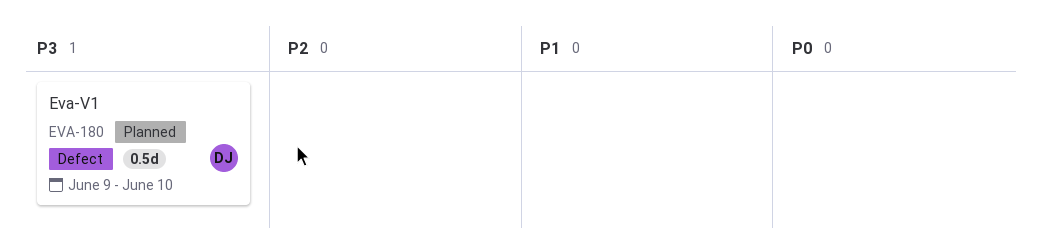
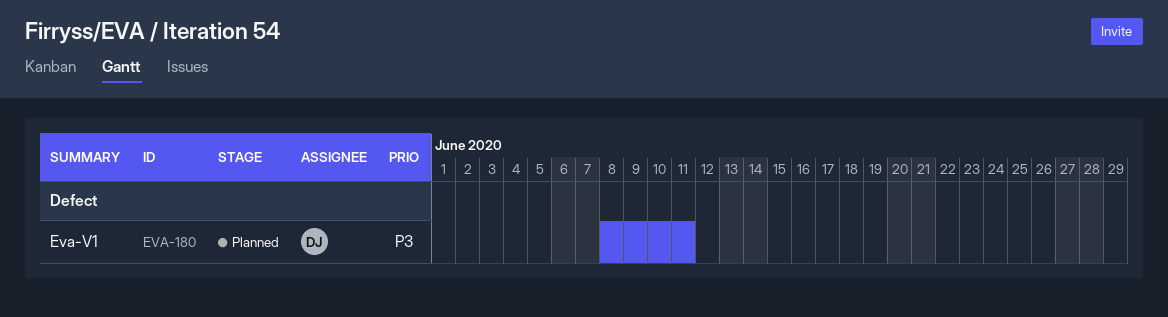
EVA-180, start: Jun 9 -> Jun 8
EVA-180, due: Jun 10 -> Jun 11

